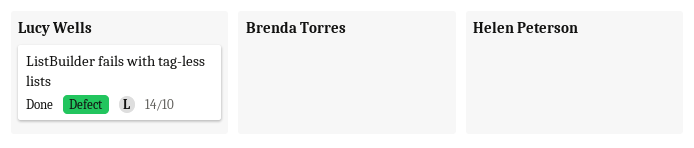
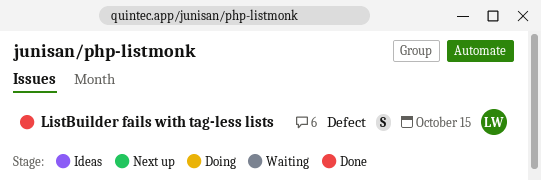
ListBuilder fails with tag-less lists, estimate: L -> S
ListBuilder fails with tag-less lists, due: Oct 14 -> Oct 15

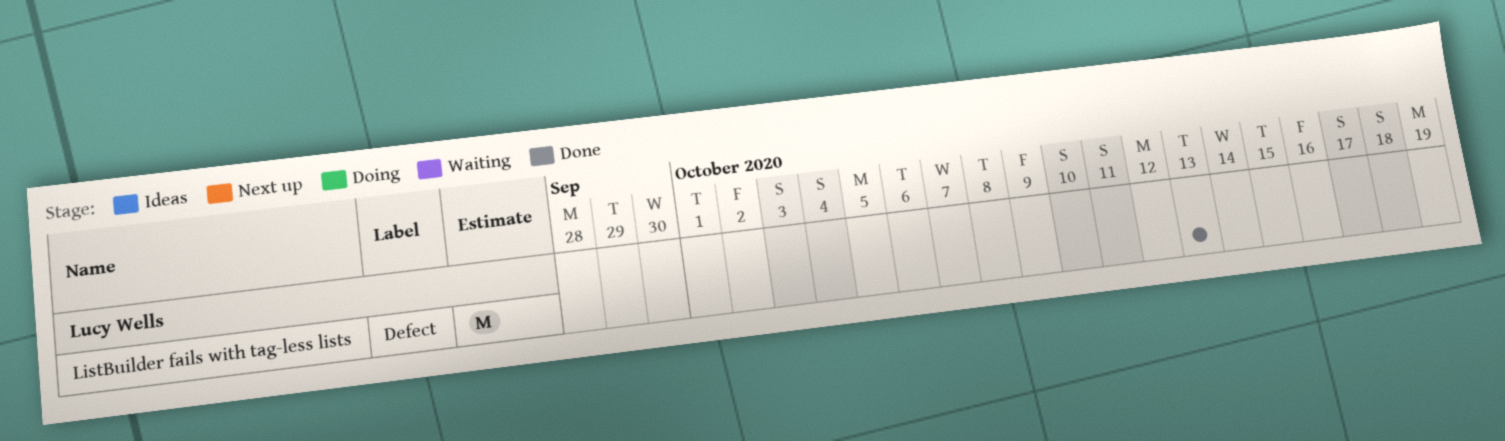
ListBuilder fails with tag-less lists, estimate: S -> M
ListBuilder fails with tag-less lists, due: Oct 15 -> Oct 13

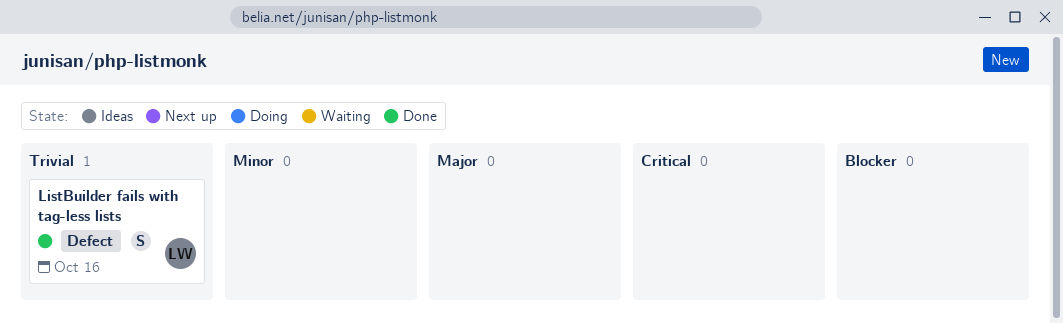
ListBuilder fails with tag-less lists, estimate: M -> S
ListBuilder fails with tag-less lists, due: Oct 13 -> Oct 16

